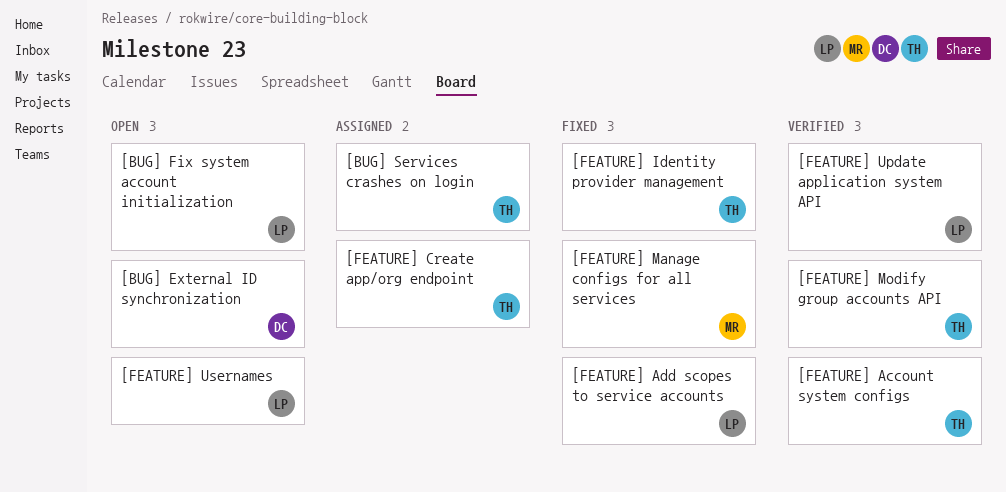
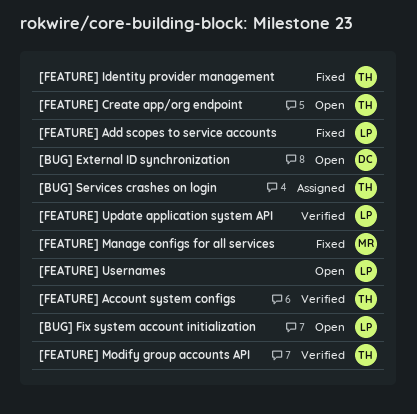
[FEATURE] Create app/org endpoint, status: Assigned -> Open

